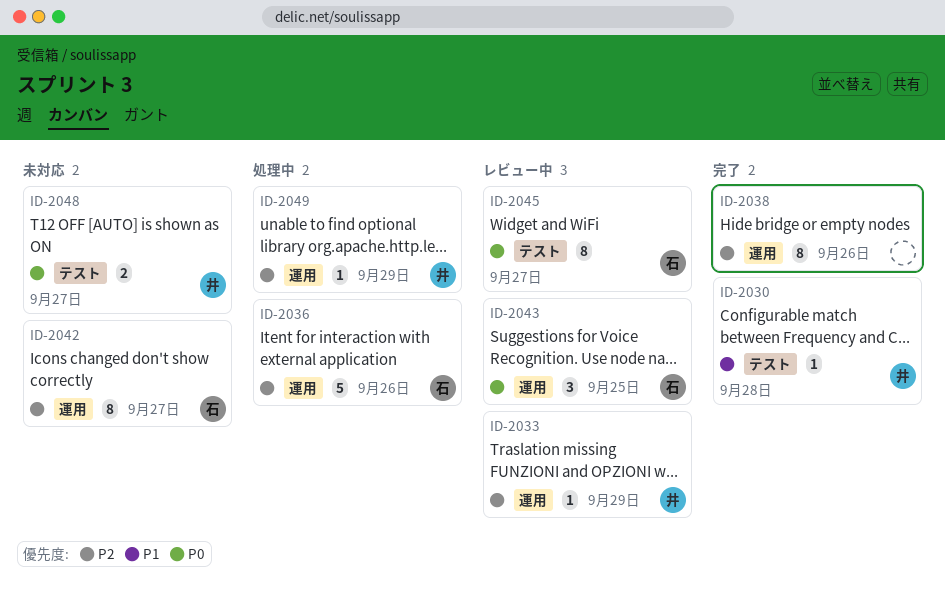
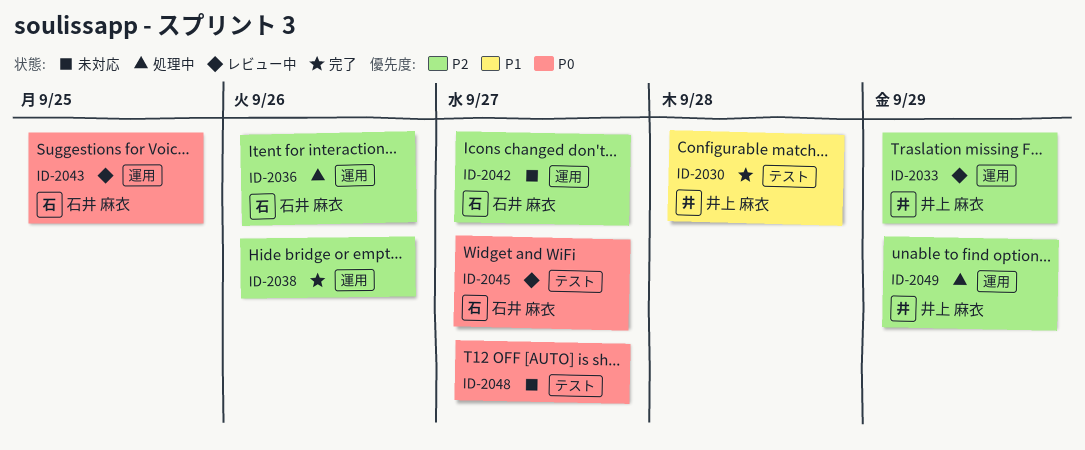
ID-2048, owner: 井上 麻衣 -> none

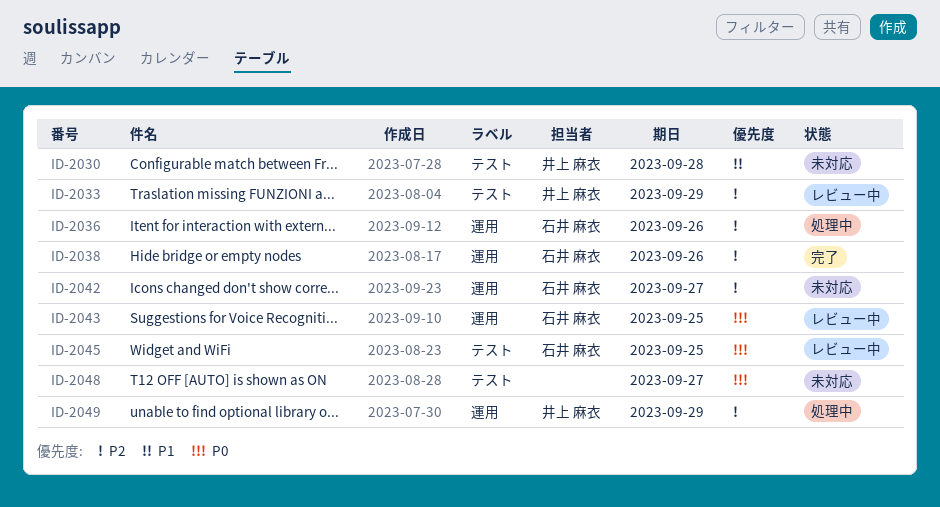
ID-2030, status: 完了 -> 未対応
ID-2033, label: 運用 -> テスト
ID-2038, owner: none -> 石井 麻衣
ID-2045, due: Sep 27 -> Sep 25

